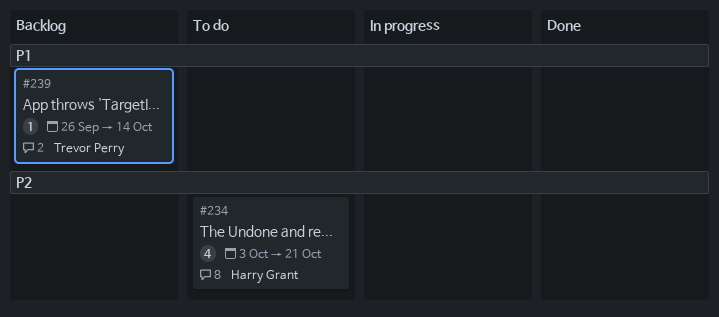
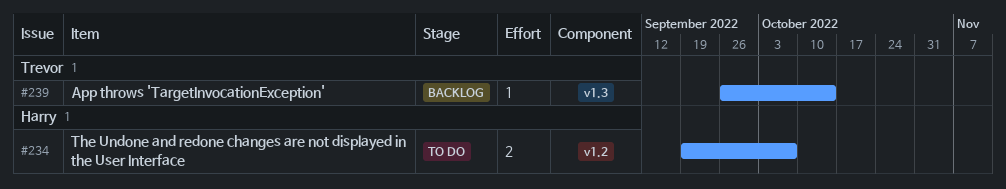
#234, estimate: 4 -> 2
#234, start: Oct 3 -> Sep 19
#234, due: Oct 21 -> Oct 7

